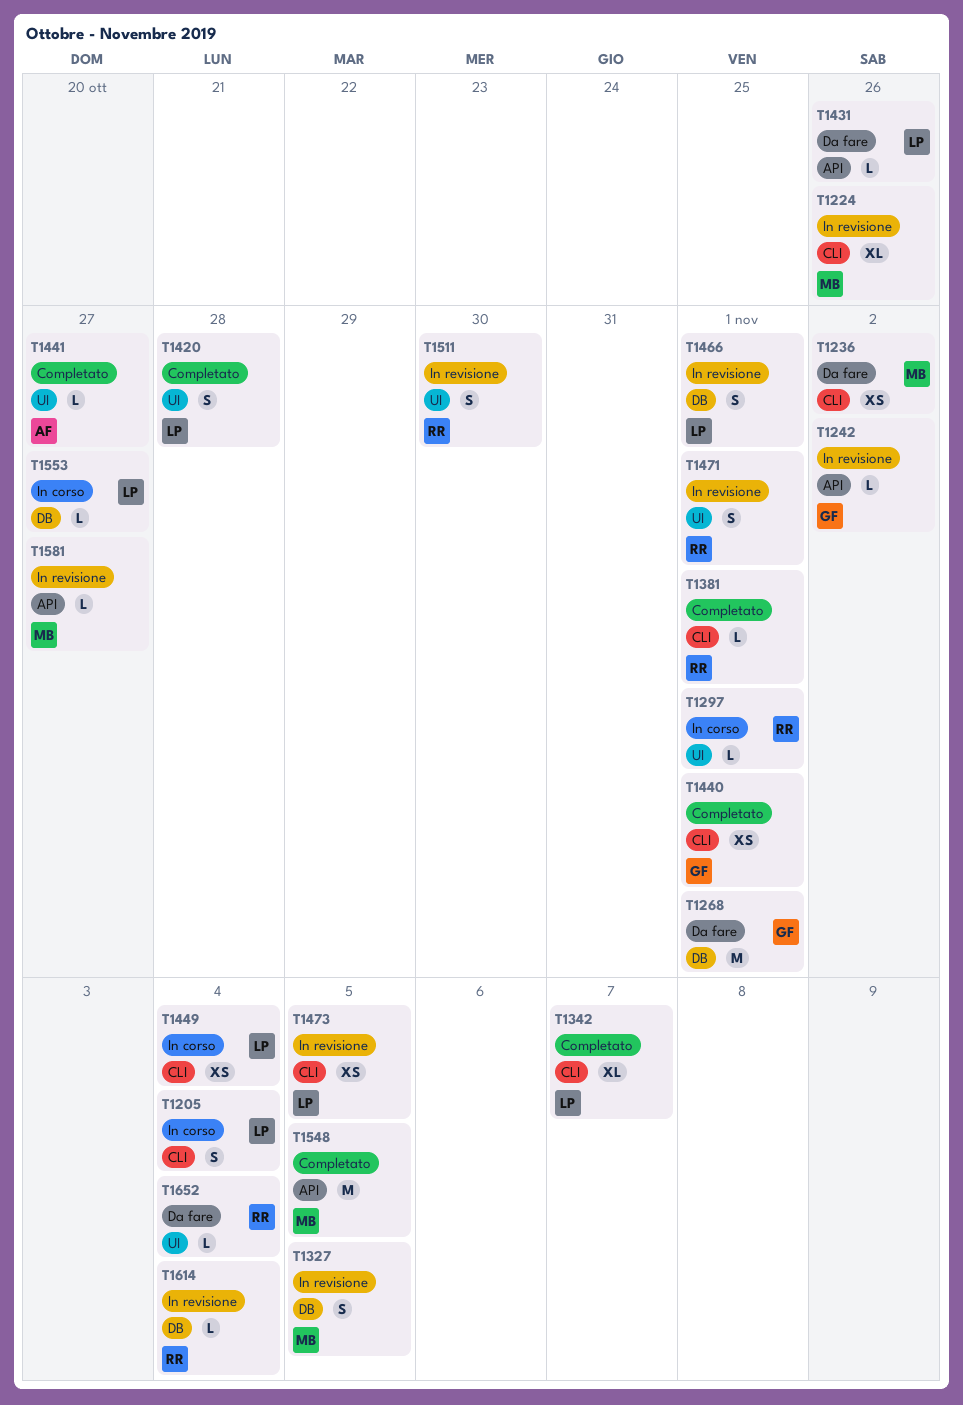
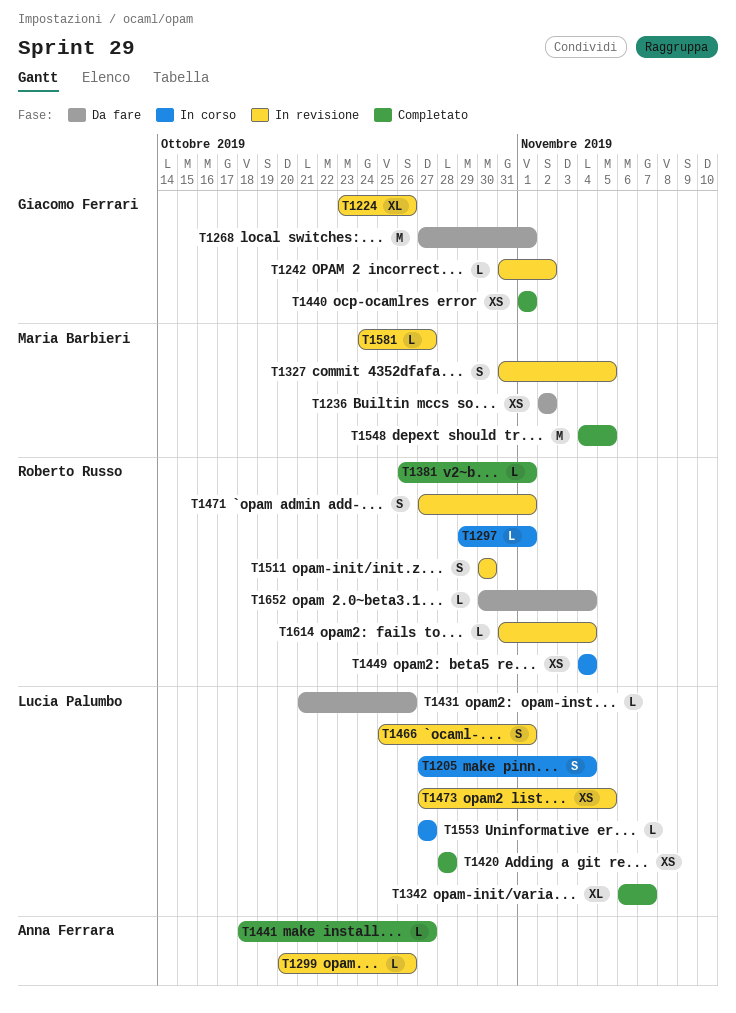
T1224, owner: Maria Barbieri -> Giacomo Ferrari
T1299: none -> present
T1420, estimate: S -> XS
T1449, owner: Lucia Palumbo -> Roberto Russo

